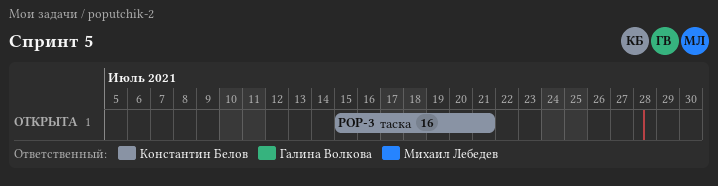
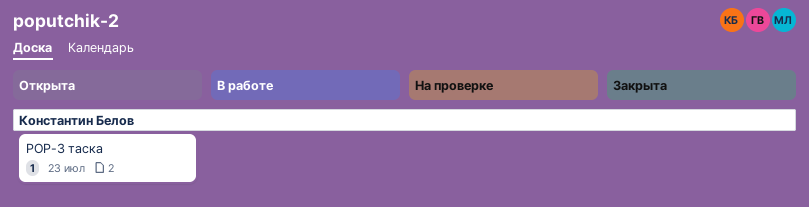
POP-3, estimate: 16 -> 1
POP-3, due: Jul 21 -> Jul 23

